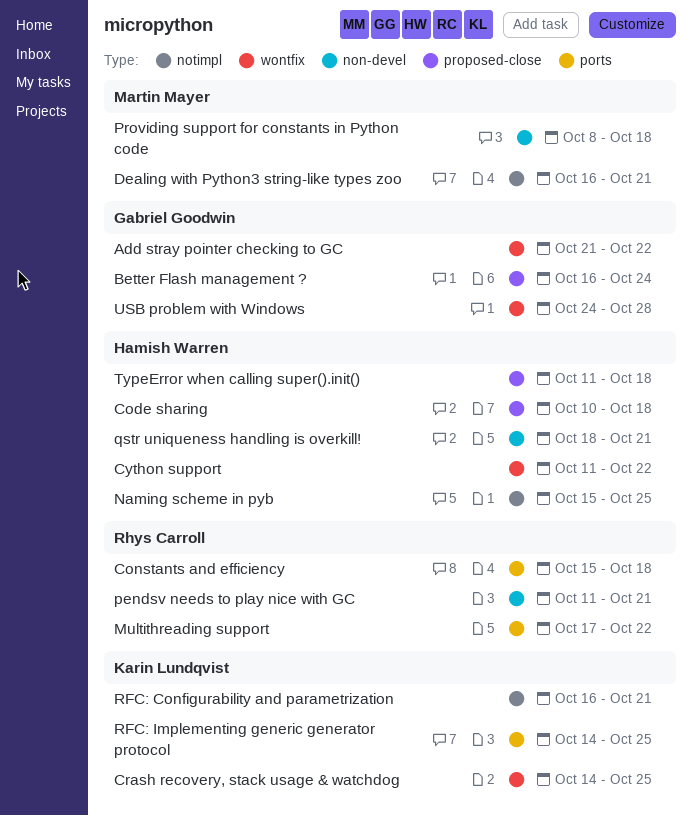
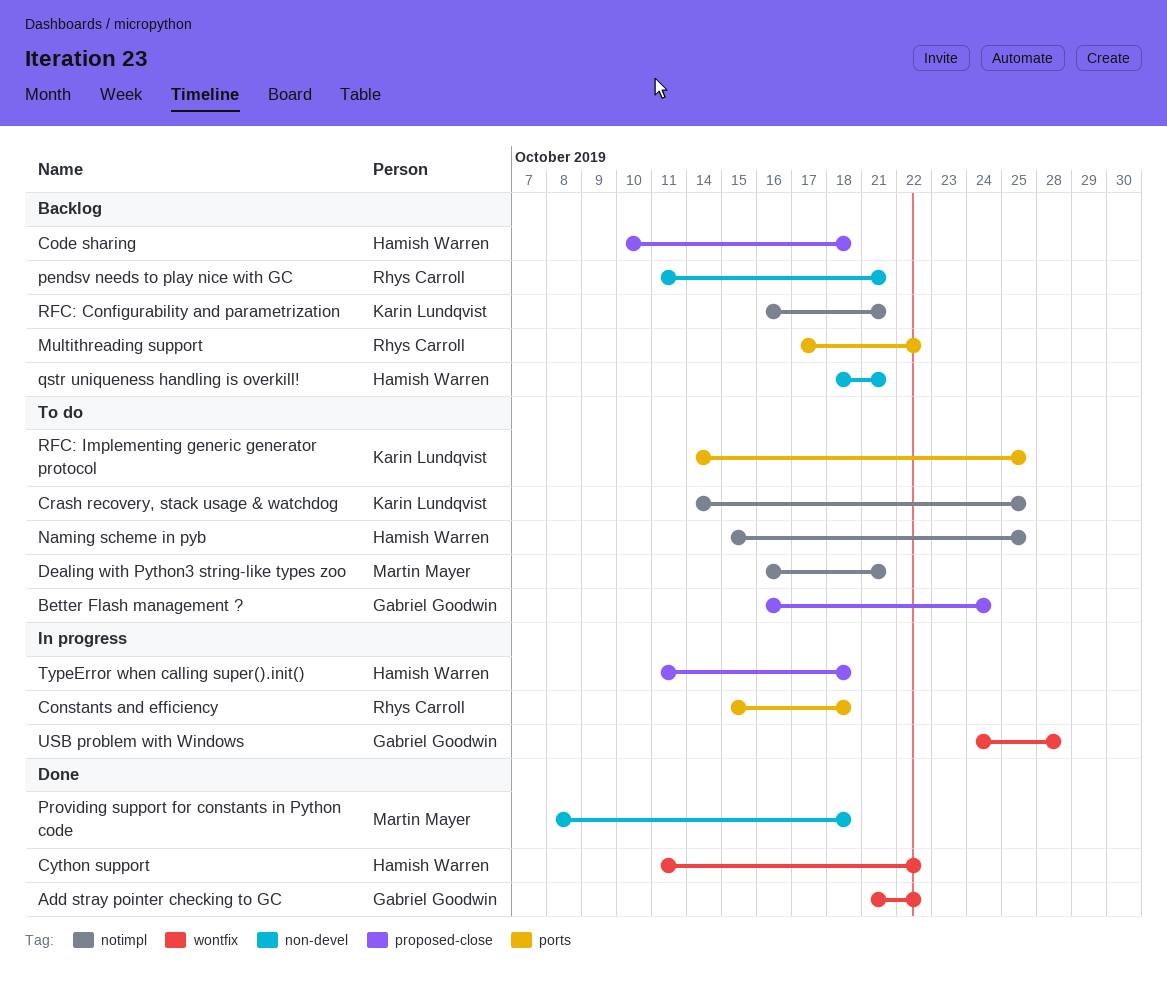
Crash recovery, stack usage & watchdog, label: wontfix -> notimpl

